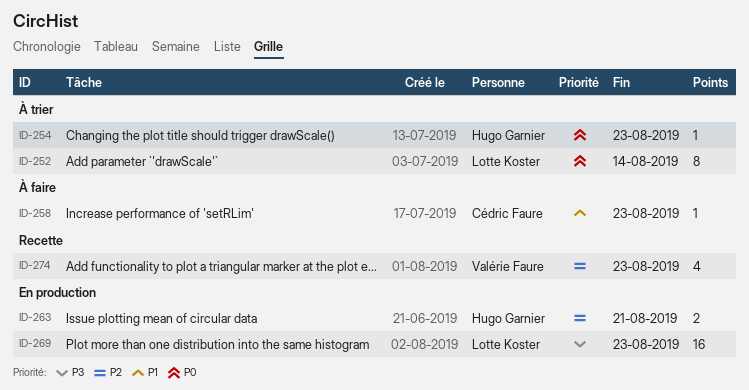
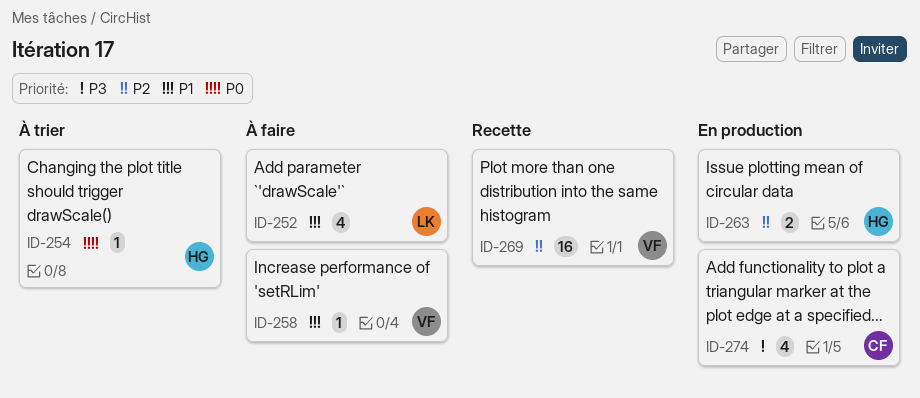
ID-252, status: À trier -> À faire
ID-252, priority: P0 -> P1
ID-252, estimate: 8 -> 4
ID-258, owner: Cédric Faure -> Valérie Faure
ID-269, status: En production -> Recette
ID-269, owner: Lotte Koster -> Valérie Faure
ID-269, priority: P3 -> P2
ID-274, status: Recette -> En production
ID-274, owner: Valérie Faure -> Cédric Faure
ID-274, priority: P2 -> P3

